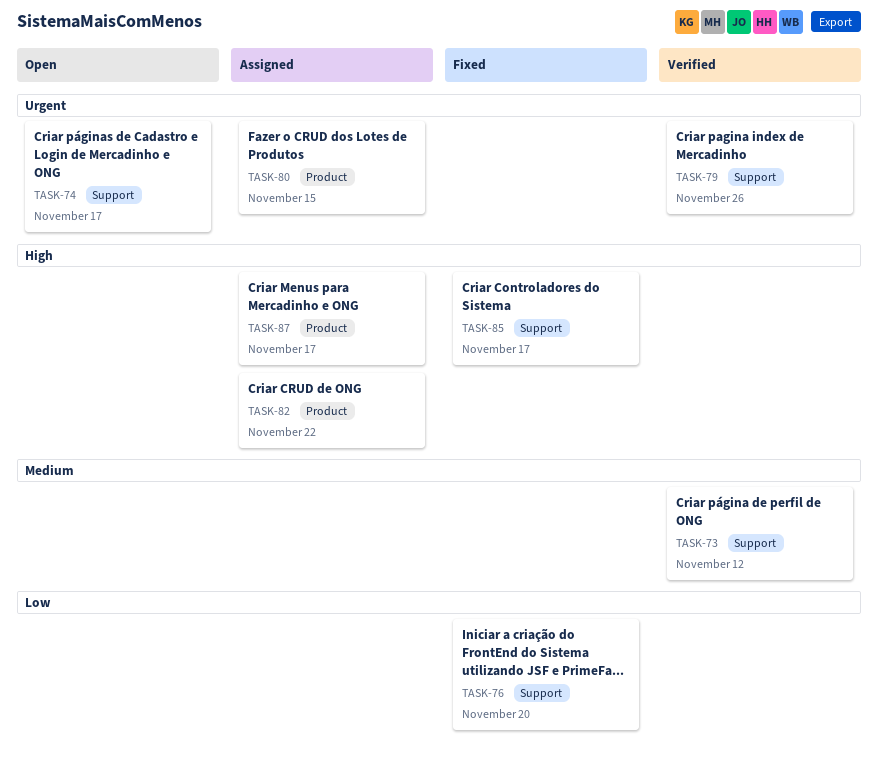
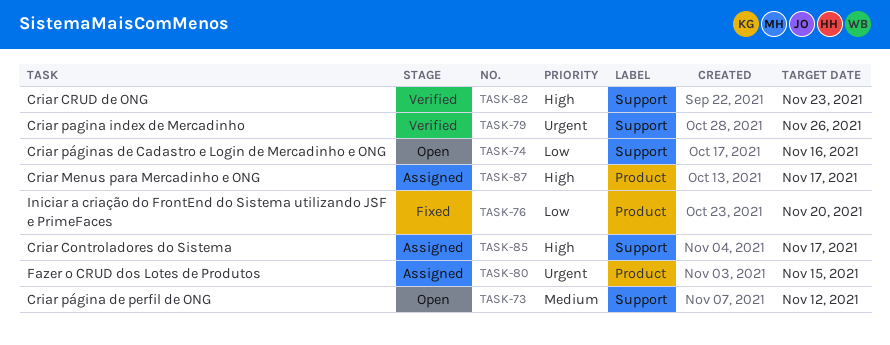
TASK-73, status: Verified -> Open
TASK-74, priority: Urgent -> Low
TASK-74, due: Nov 17 -> Nov 16
TASK-76, label: Support -> Product
TASK-82, status: Assigned -> Verified
TASK-82, label: Product -> Support
TASK-82, due: Nov 22 -> Nov 23
TASK-85, status: Fixed -> Assigned

